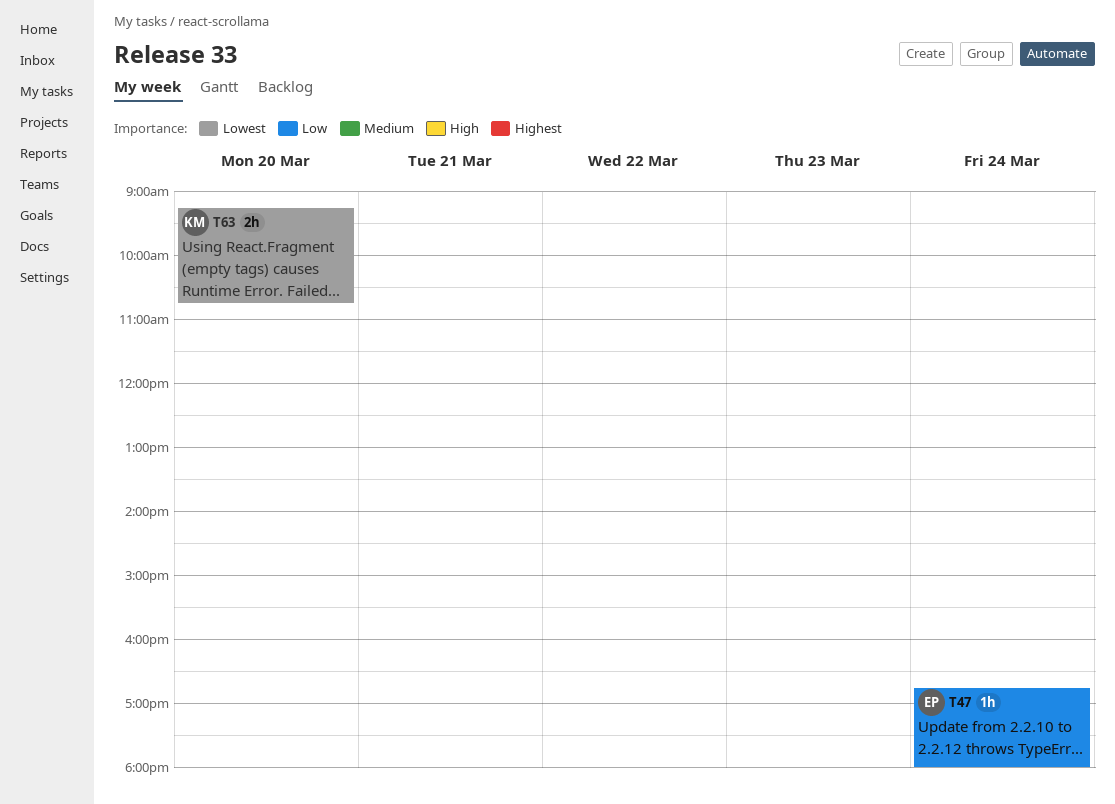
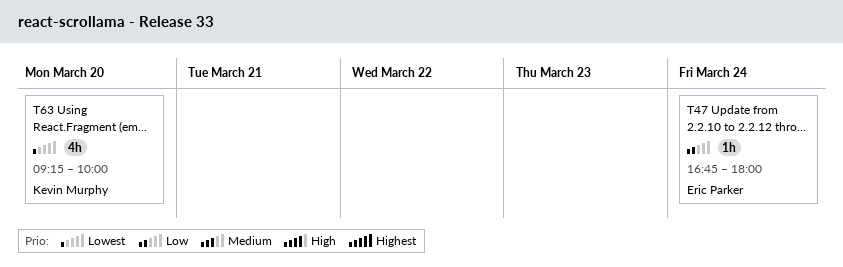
T63, estimate: 2h -> 4h
T63, ends: 10:45 -> 10:00

